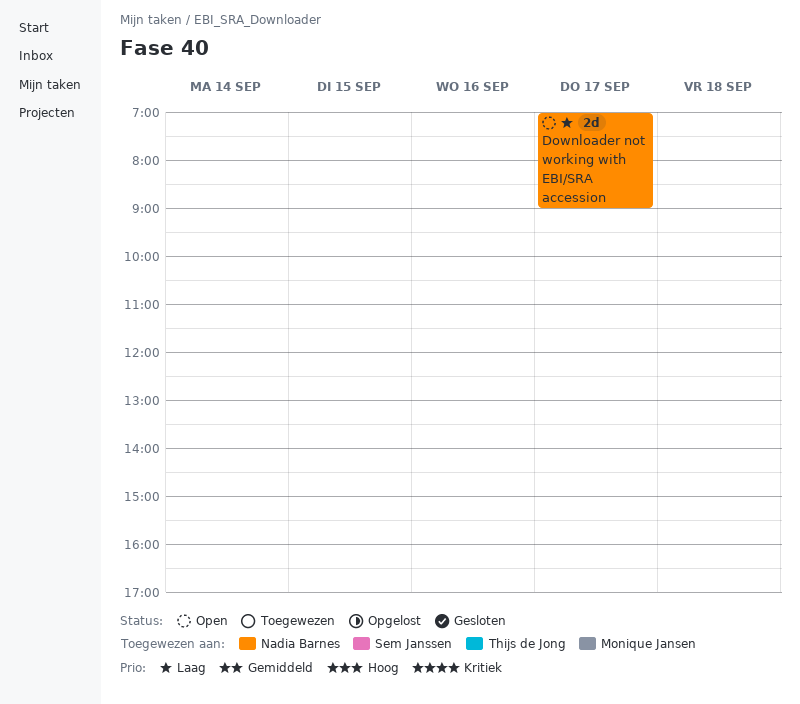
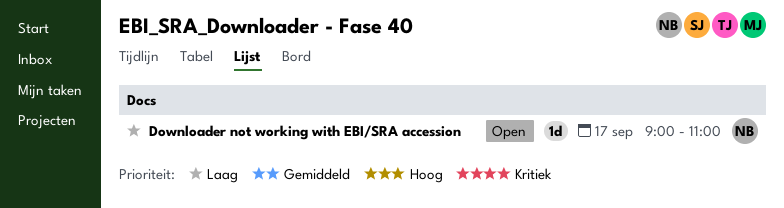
Downloader not working with EBI/SRA accession, estimate: 2d -> 1d
Downloader not working with EBI/SRA accession, begins: 07:00 -> 09:00
Downloader not working with EBI/SRA accession, ends: 09:00 -> 11:00

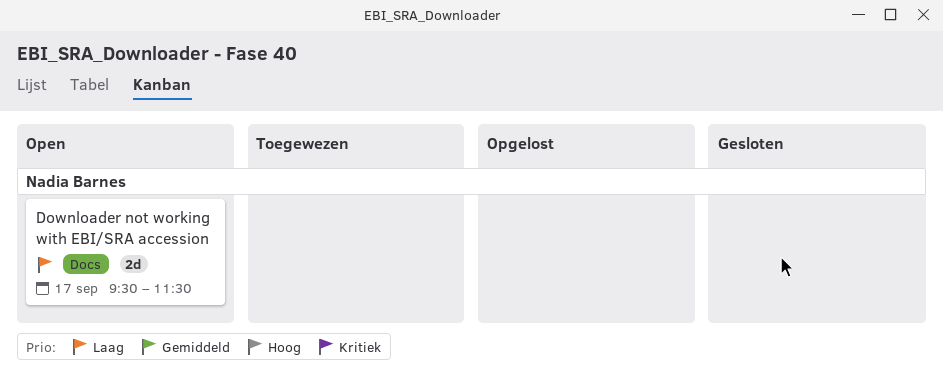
Downloader not working with EBI/SRA accession, estimate: 1d -> 2d
Downloader not working with EBI/SRA accession, begins: 09:00 -> 09:30
Downloader not working with EBI/SRA accession, ends: 11:00 -> 11:30

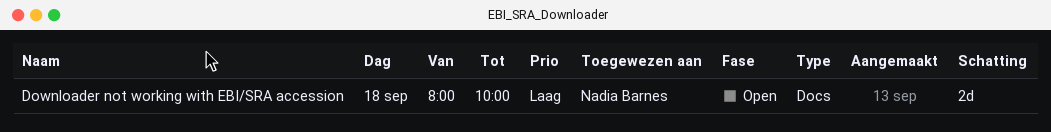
Downloader not working with EBI/SRA accession, day: Sep 17 -> Sep 18
Downloader not working with EBI/SRA accession, begins: 09:30 -> 08:00
Downloader not working with EBI/SRA accession, ends: 11:30 -> 10:00

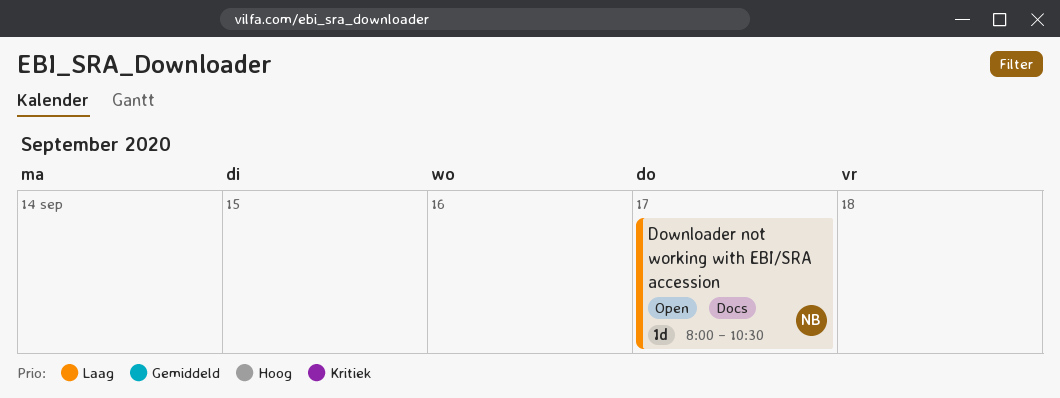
Downloader not working with EBI/SRA accession, estimate: 2d -> 1d
Downloader not working with EBI/SRA accession, day: Sep 18 -> Sep 17
Downloader not working with EBI/SRA accession, ends: 10:00 -> 10:30

